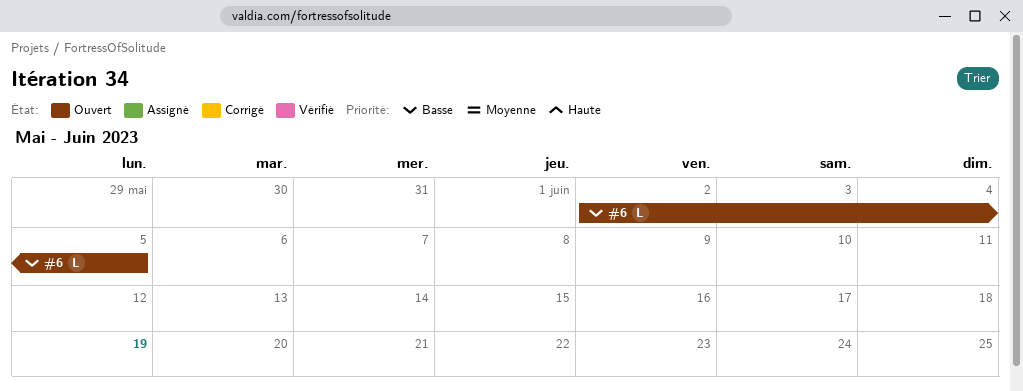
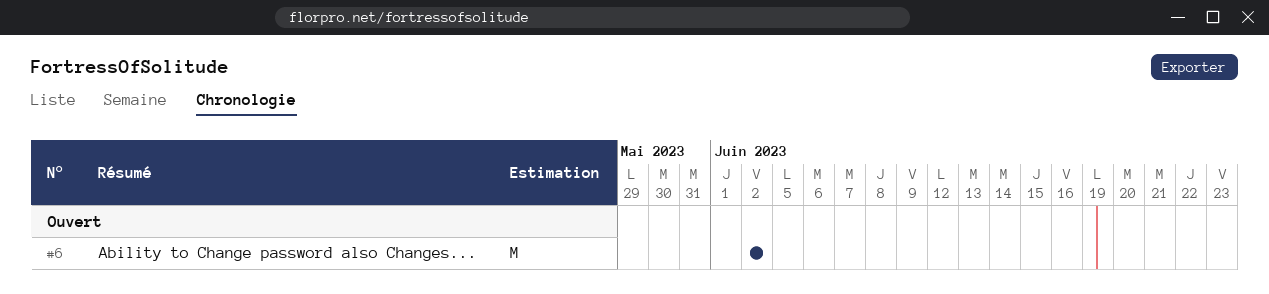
#6, estimate: L -> M
#6, due: Jun 5 -> Jun 2

